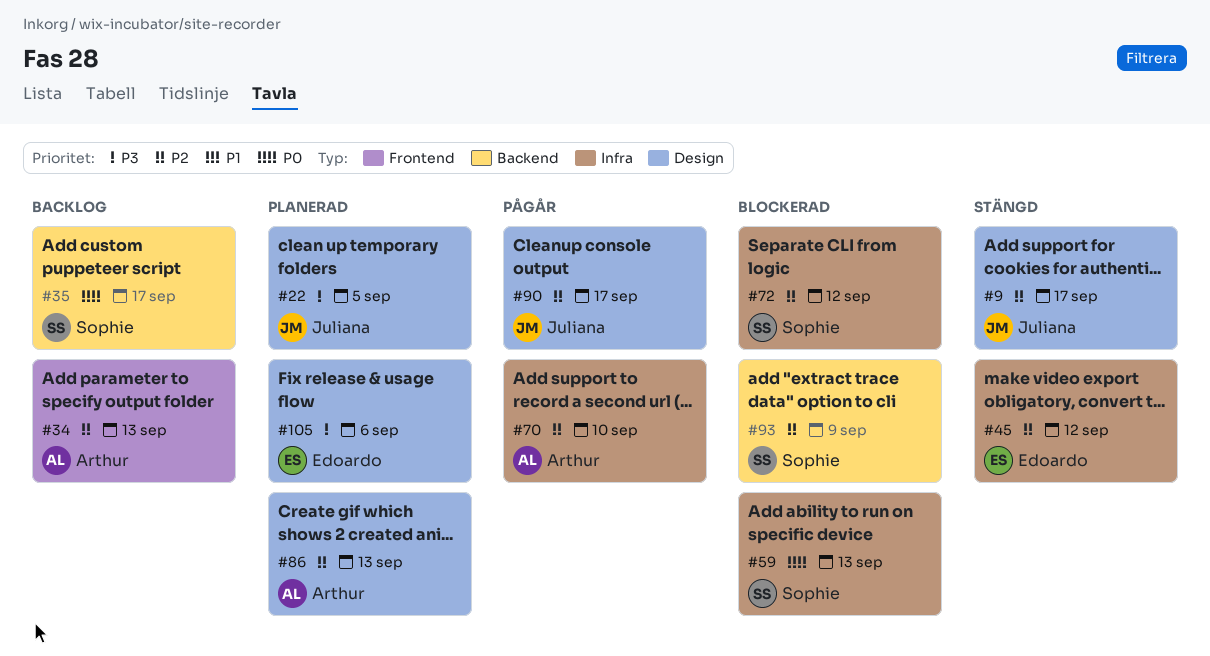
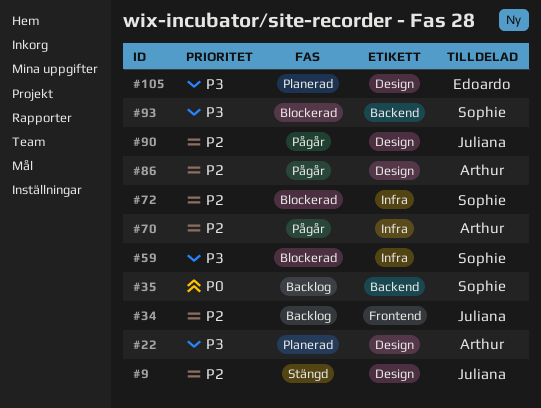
#22, owner: Juliana -> Arthur
#34, owner: Arthur -> Juliana
#45: present -> none
#59, priority: P0 -> P3
#86, status: Planerad -> Pågår
#93, priority: P2 -> P3

